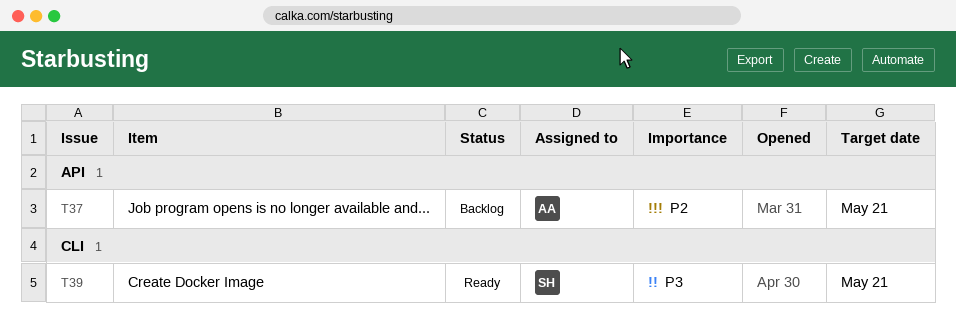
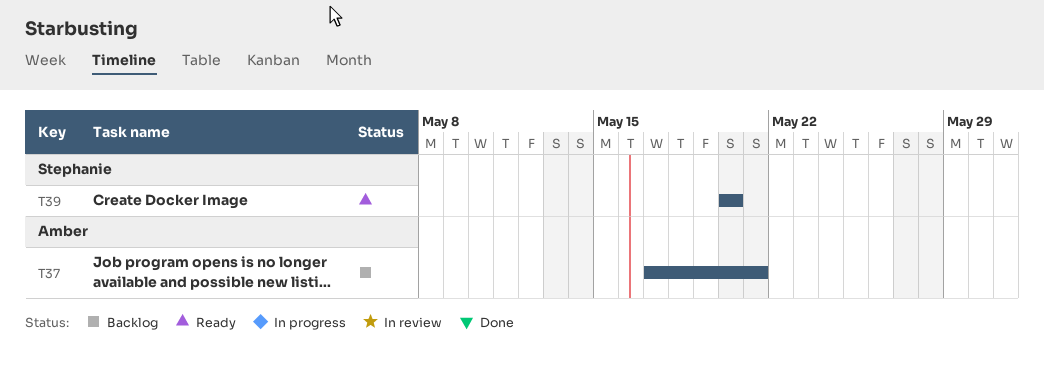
T39, due: May 21 -> May 20

